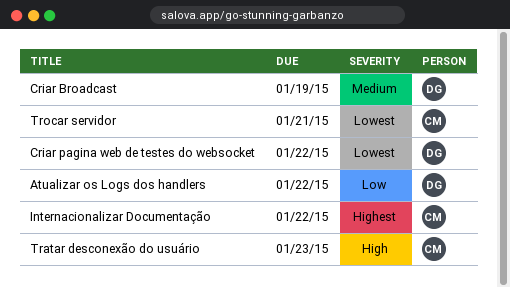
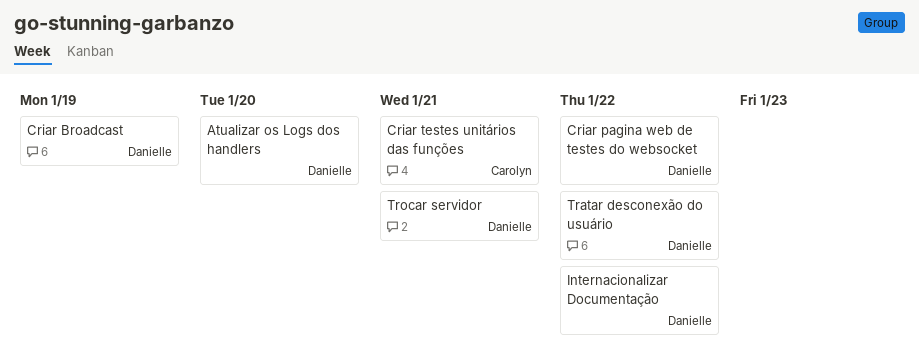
Atualizar os Logs dos handlers, due: Jan 22 -> Jan 20
Criar testes unitários das funções: none -> present
Internacionalizar Documentação, owner: Carolyn -> Danielle
Tratar desconexão do usuário, owner: Carolyn -> Danielle
Tratar desconexão do usuário, due: Jan 23 -> Jan 22
Trocar servidor, owner: Carolyn -> Danielle

